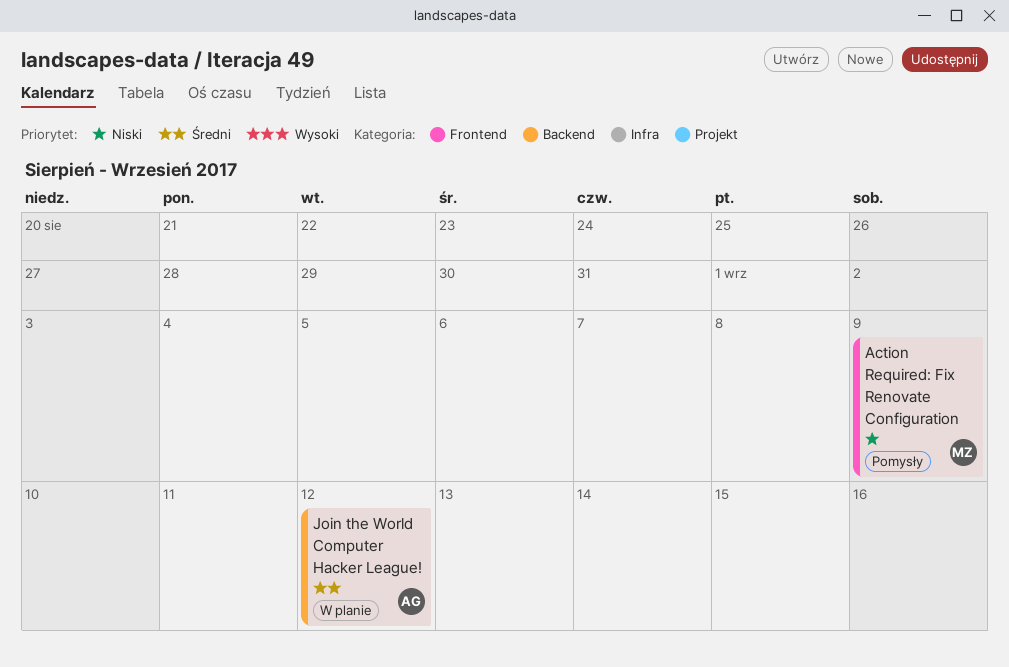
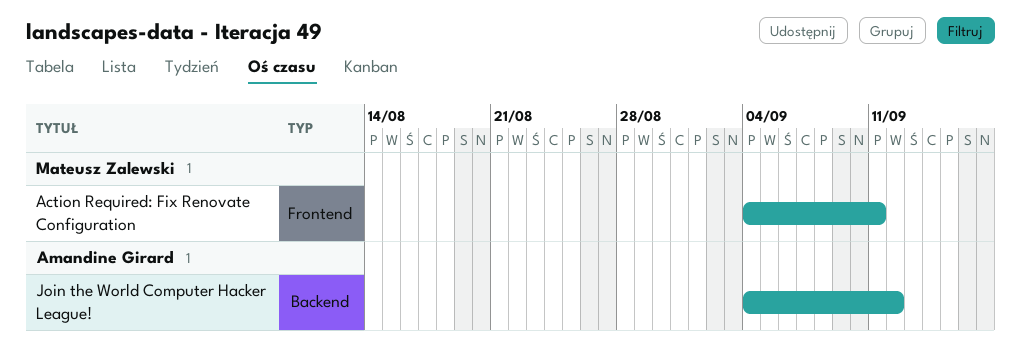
Action Required: Fix Renovate Configuration, due: Sep 9 -> Sep 11

